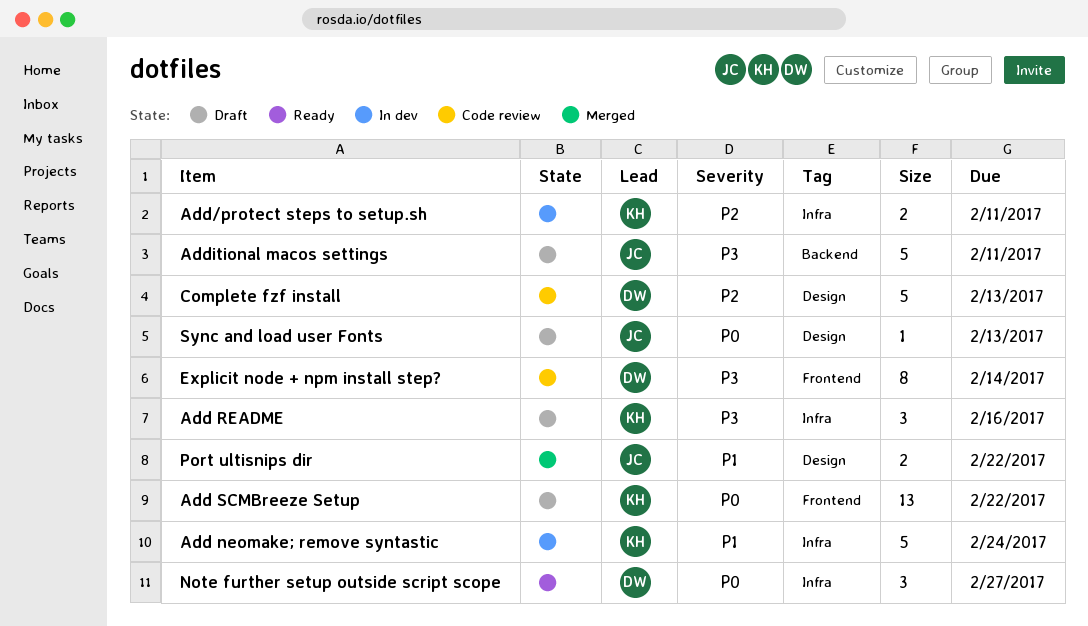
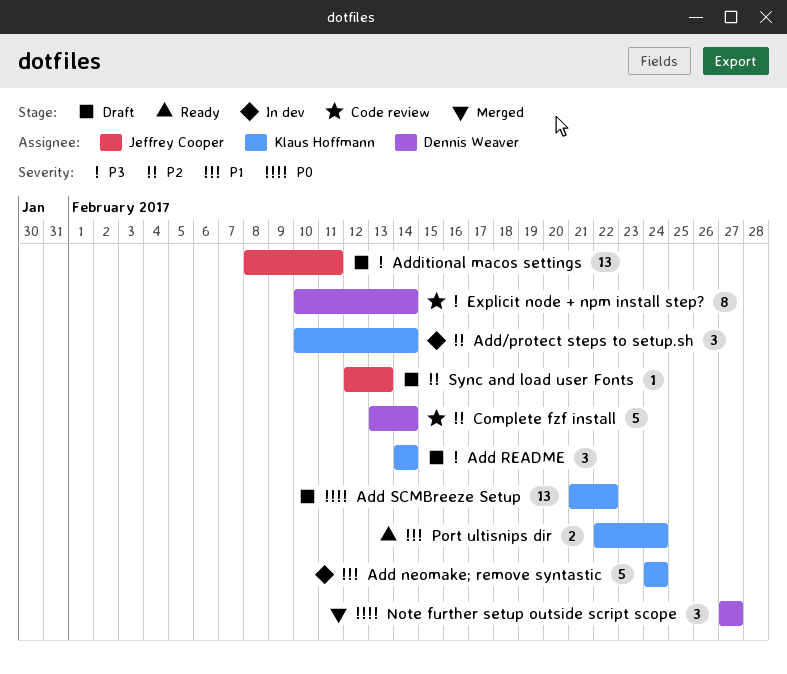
Add README, due: Feb 16 -> Feb 14
Add/protect steps to setup.sh, estimate: 2 -> 3
Add/protect steps to setup.sh, due: Feb 11 -> Feb 14
Additional macos settings, estimate: 5 -> 13
Complete fzf install, due: Feb 13 -> Feb 14
Note further setup outside script scope, status: Ready -> Merged
Port ultisnips dir, status: Merged -> Ready
Port ultisnips dir, owner: Jeffrey Cooper -> Klaus Hoffmann
Port ultisnips dir, due: Feb 22 -> Feb 24
Sync and load user Fonts, priority: P0 -> P2

